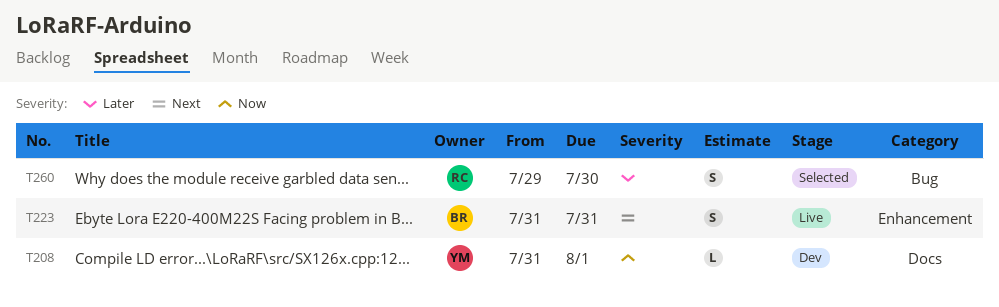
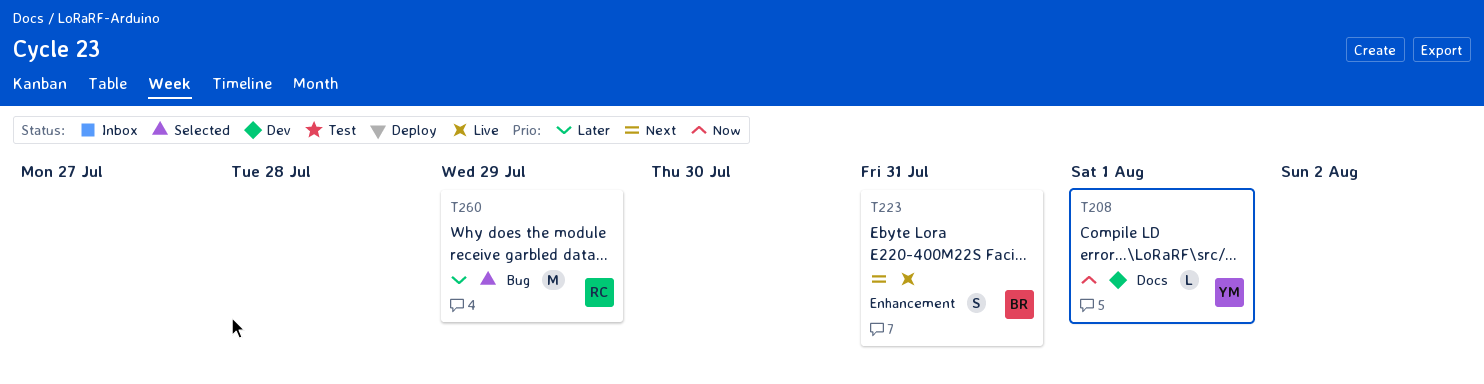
T260, estimate: S -> M
T260, due: Jul 30 -> Jul 29

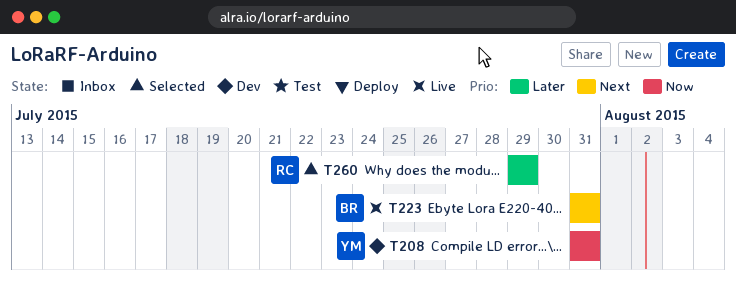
T208, due: Aug 1 -> Jul 31

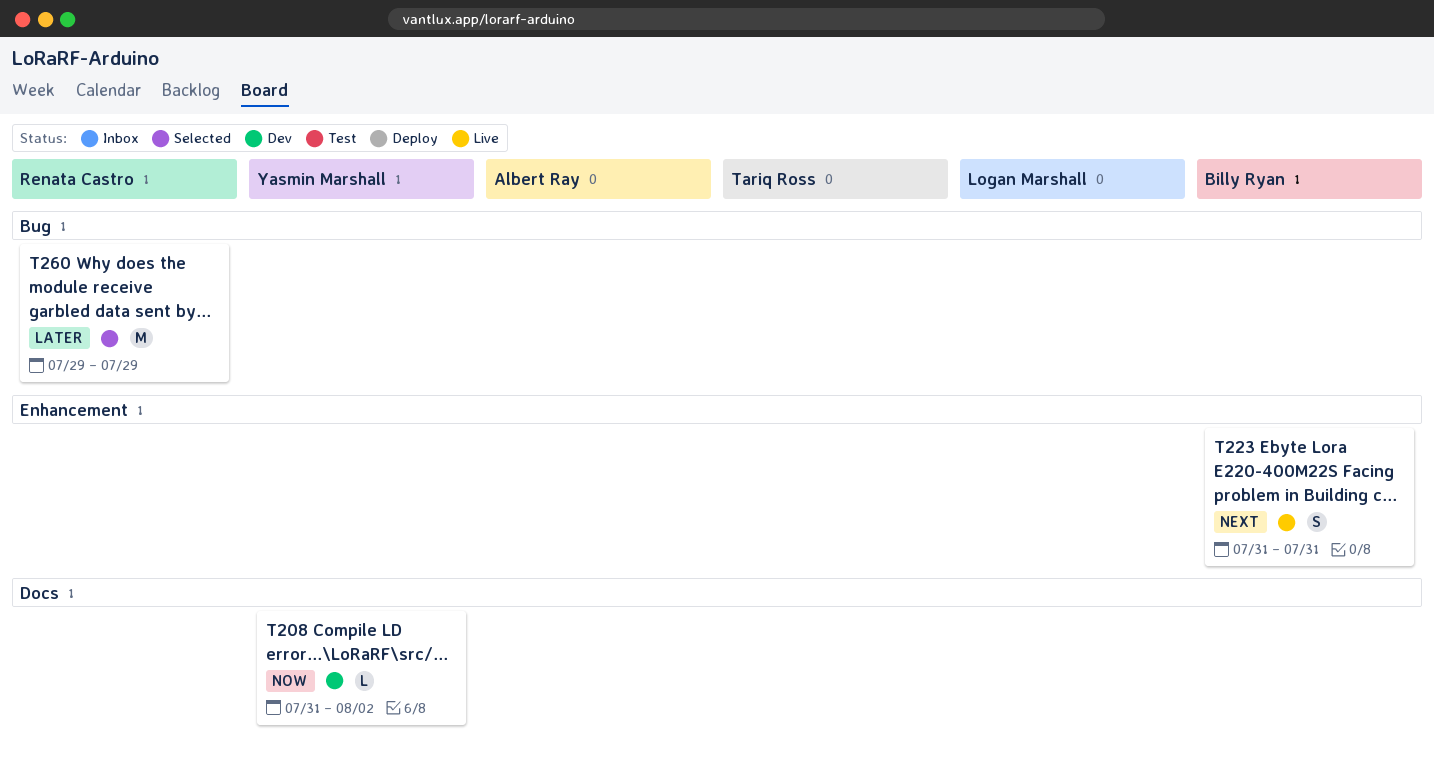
T208, due: Jul 31 -> Aug 2

